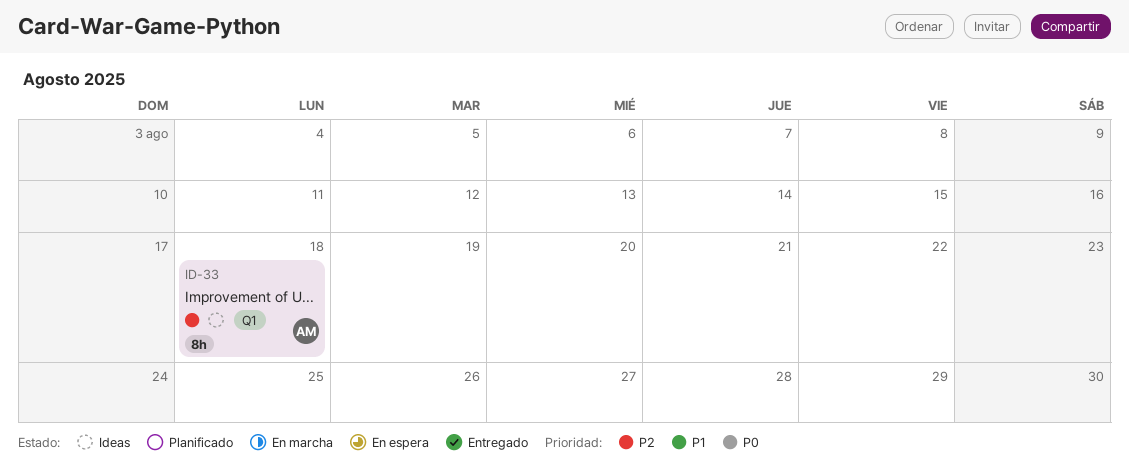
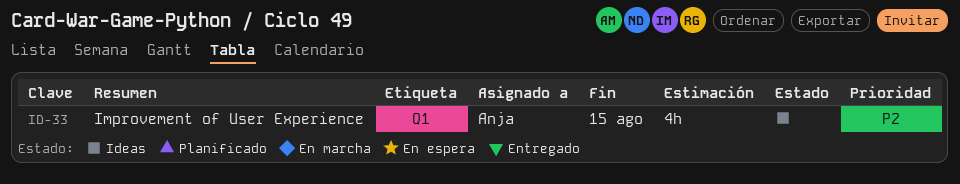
ID-33, estimate: 8h -> 4h
ID-33, due: Aug 18 -> Aug 15

